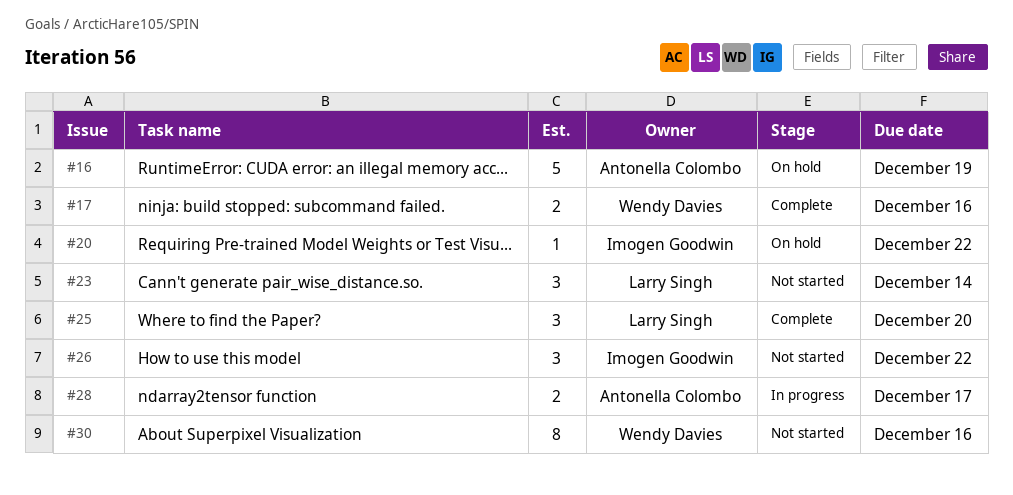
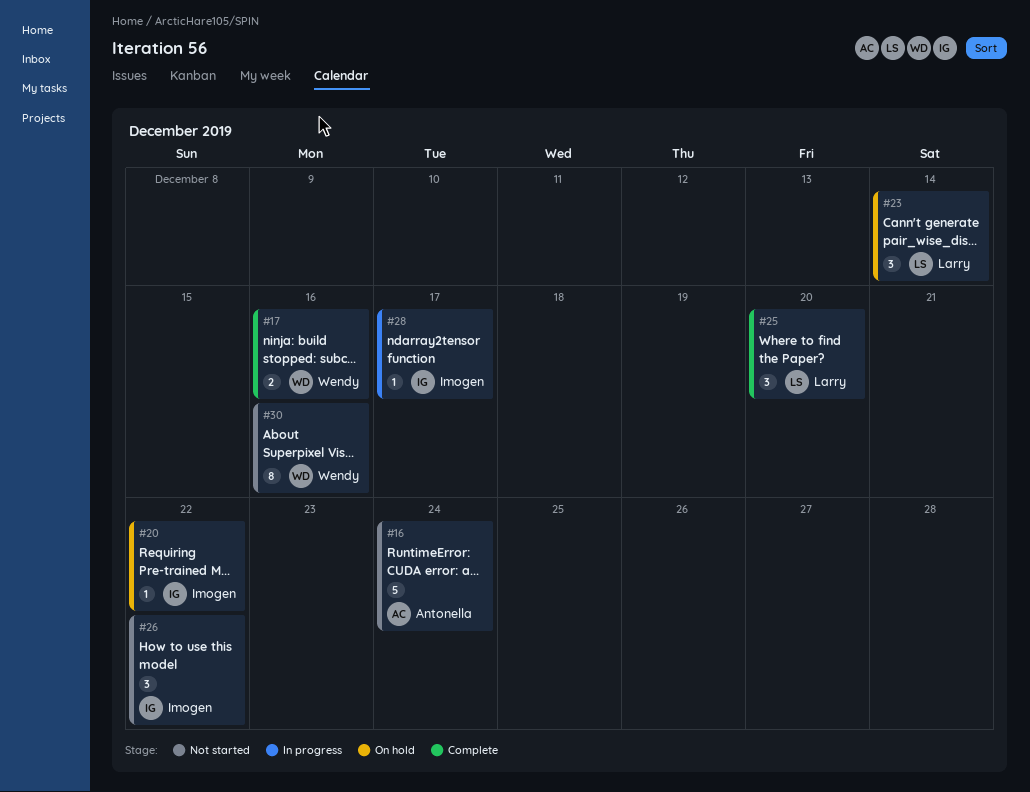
#16, status: On hold -> Not started
#16, due: Dec 19 -> Dec 24
#23, status: Not started -> On hold
#28, owner: Antonella Colombo -> Imogen Goodwin
#28, estimate: 2 -> 1

